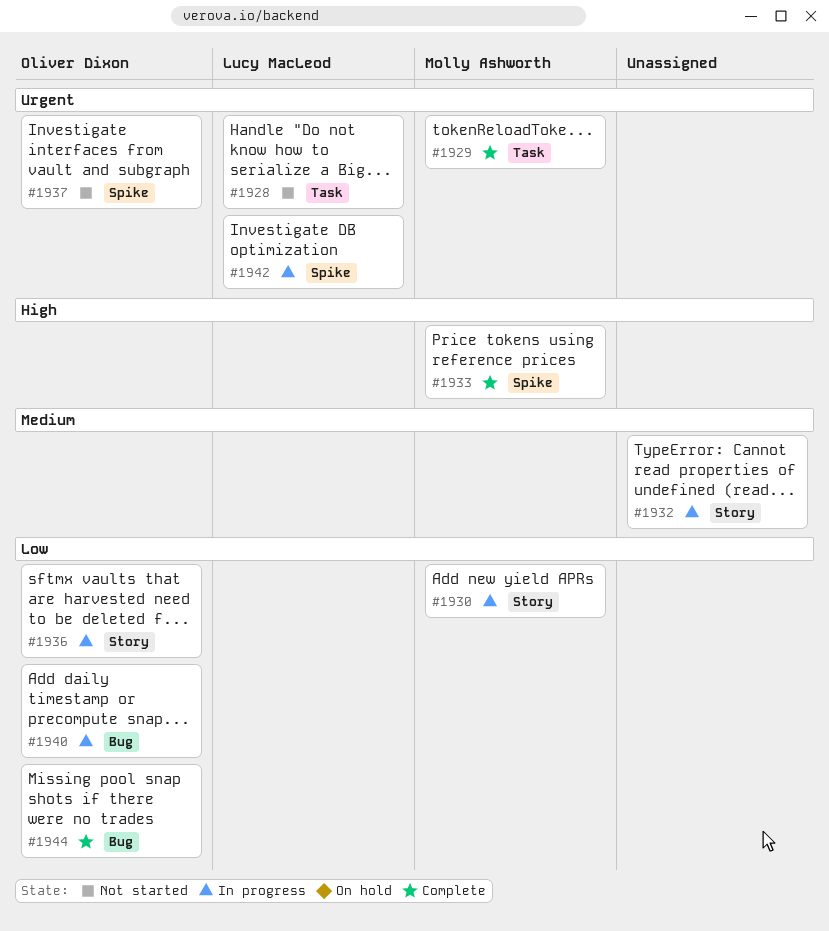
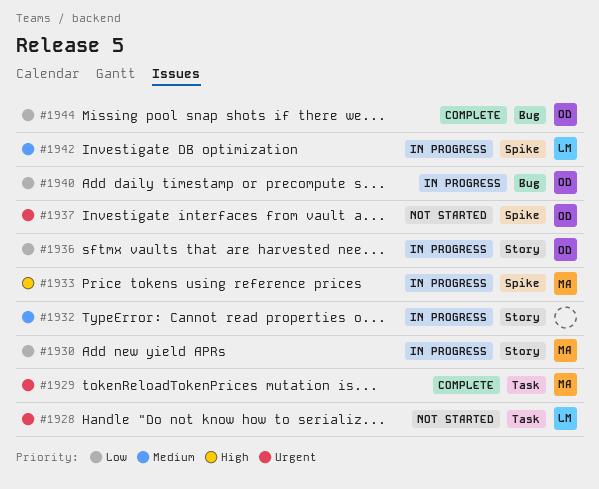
#1933, status: Complete -> In progress
#1942, priority: Urgent -> Medium

